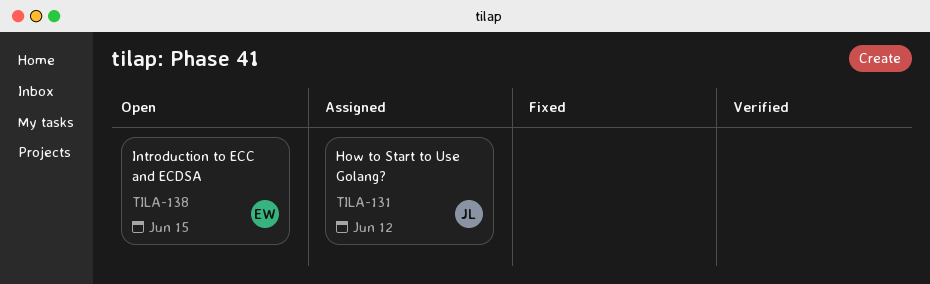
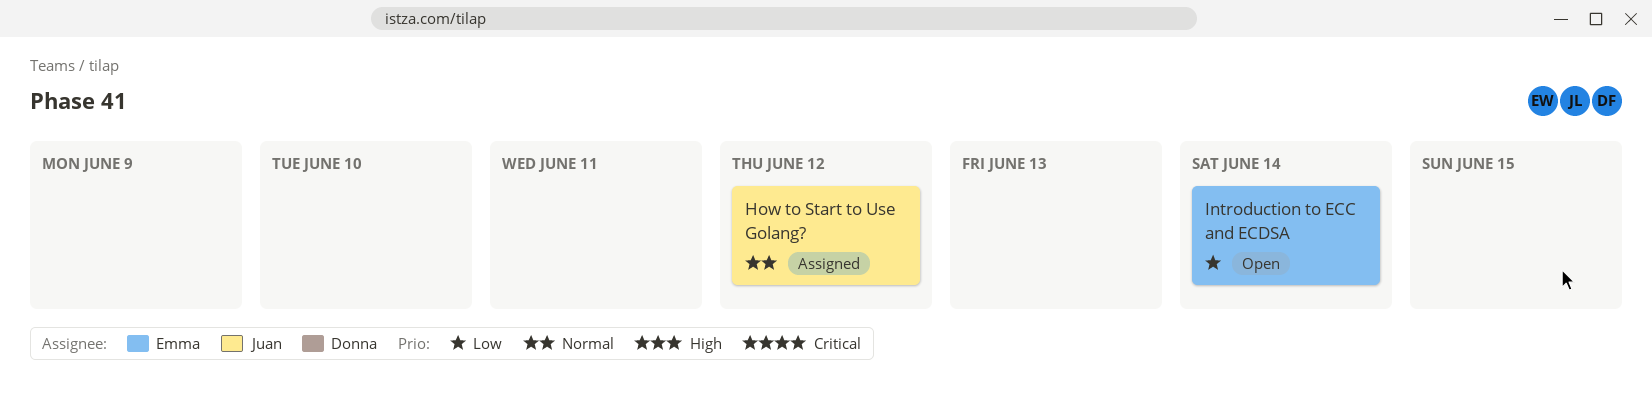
Introduction to ECC and ECDSA, due: Jun 15 -> Jun 14

